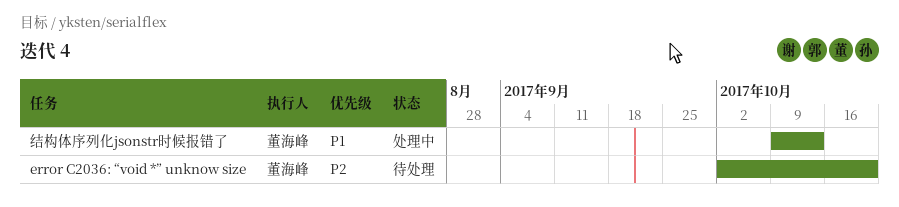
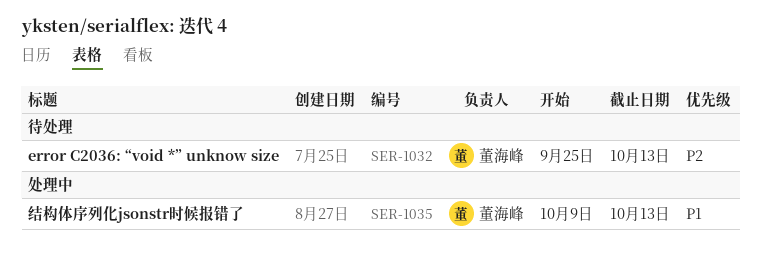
error C2036: “void *” unknow size, start: Oct 2 -> Sep 25
error C2036: “void *” unknow size, due: Oct 20 -> Oct 13

